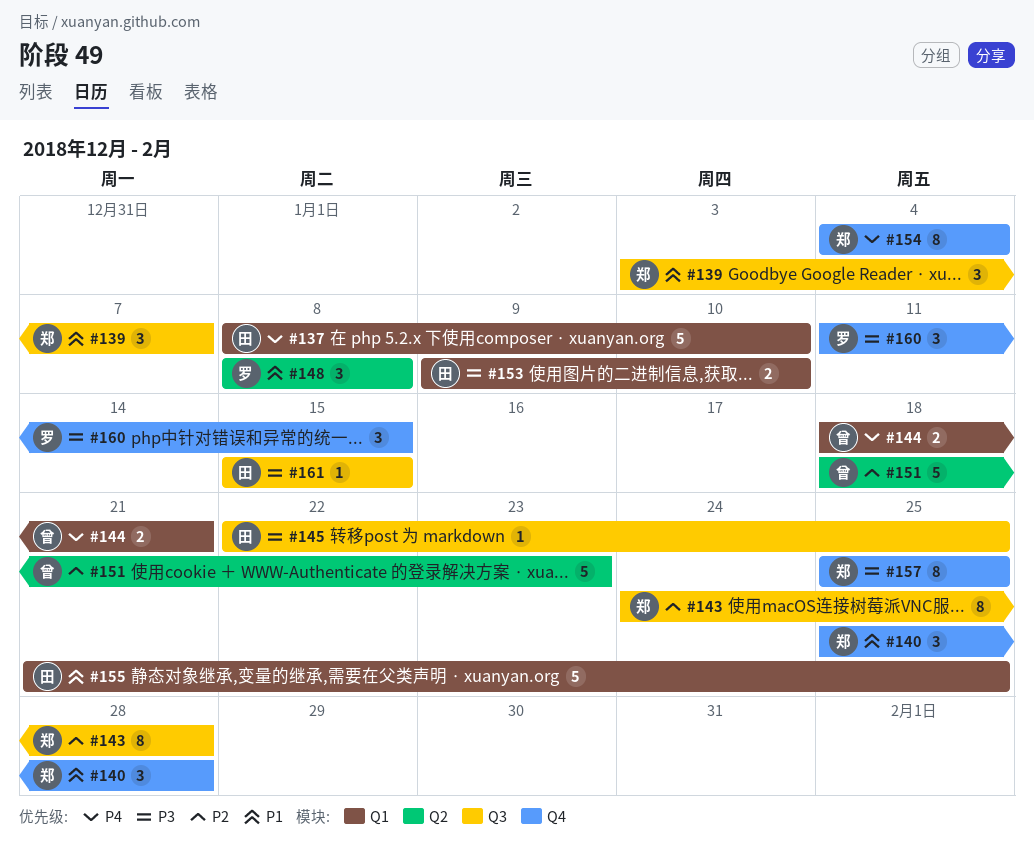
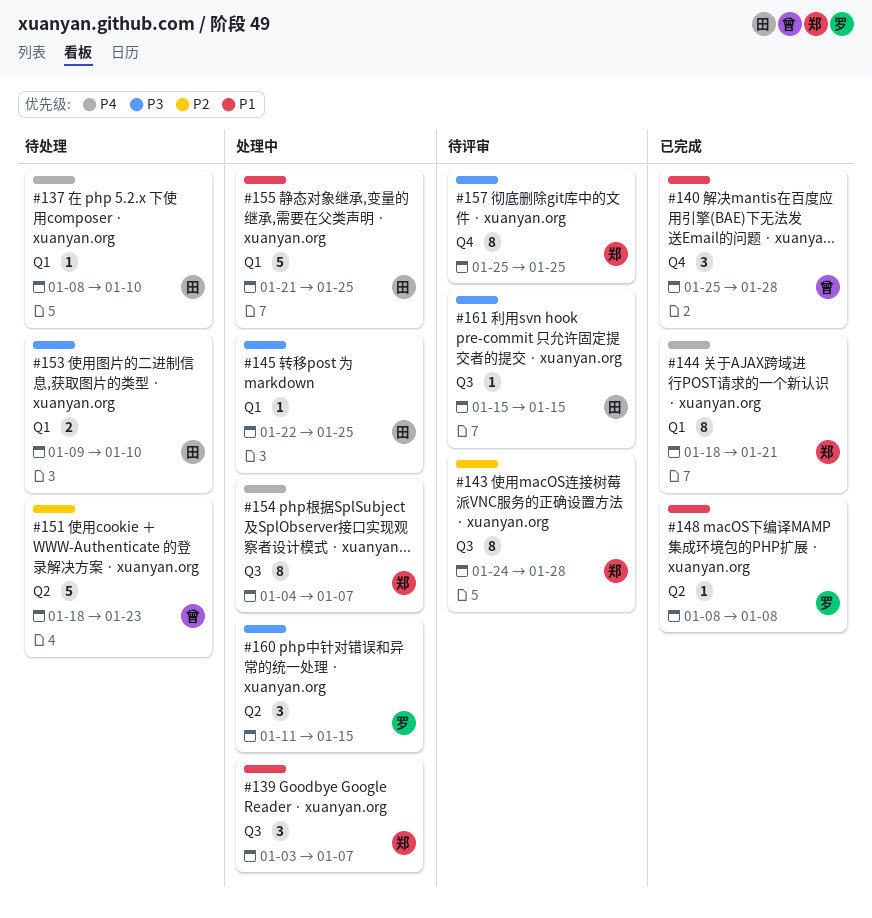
#137, estimate: 5 -> 1
#140, owner: 郑 -> 曾
#144, owner: 曾 -> 郑
#144, estimate: 2 -> 8
#145, label: Q3 -> Q1
#148, estimate: 3 -> 1
#154, label: Q4 -> Q3
#154, due: Jan 4 -> Jan 7
#160, label: Q4 -> Q2

